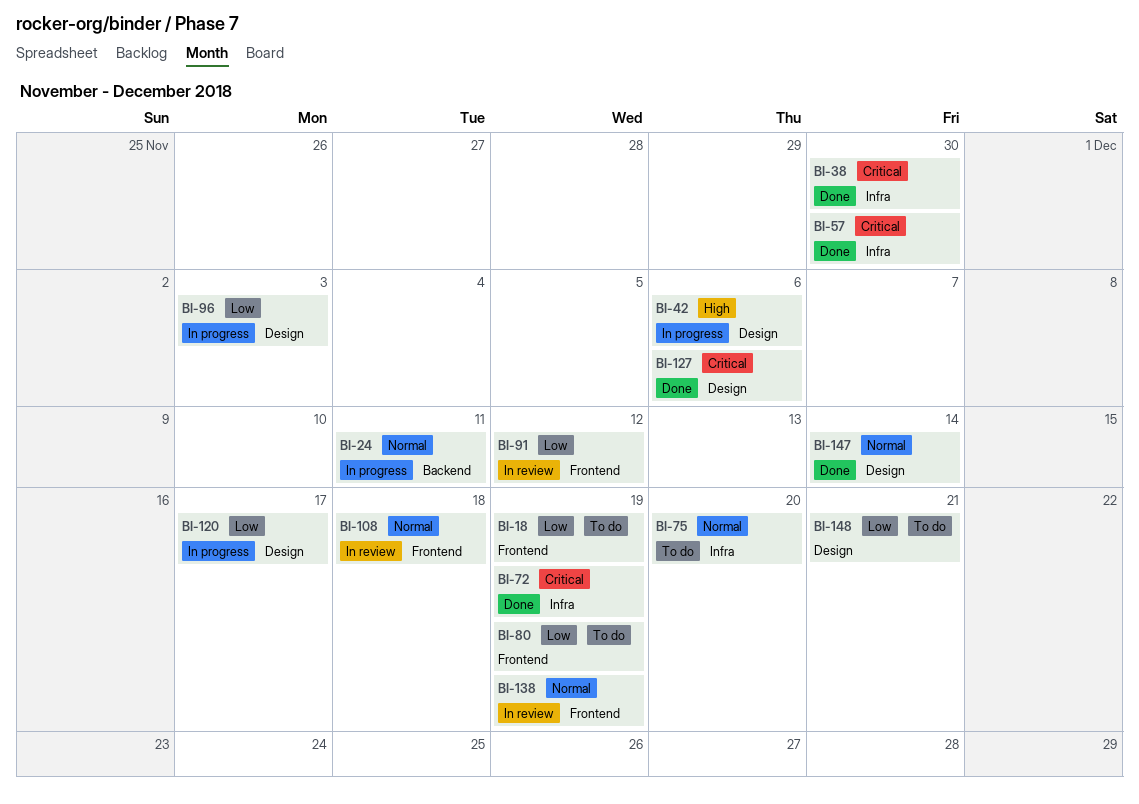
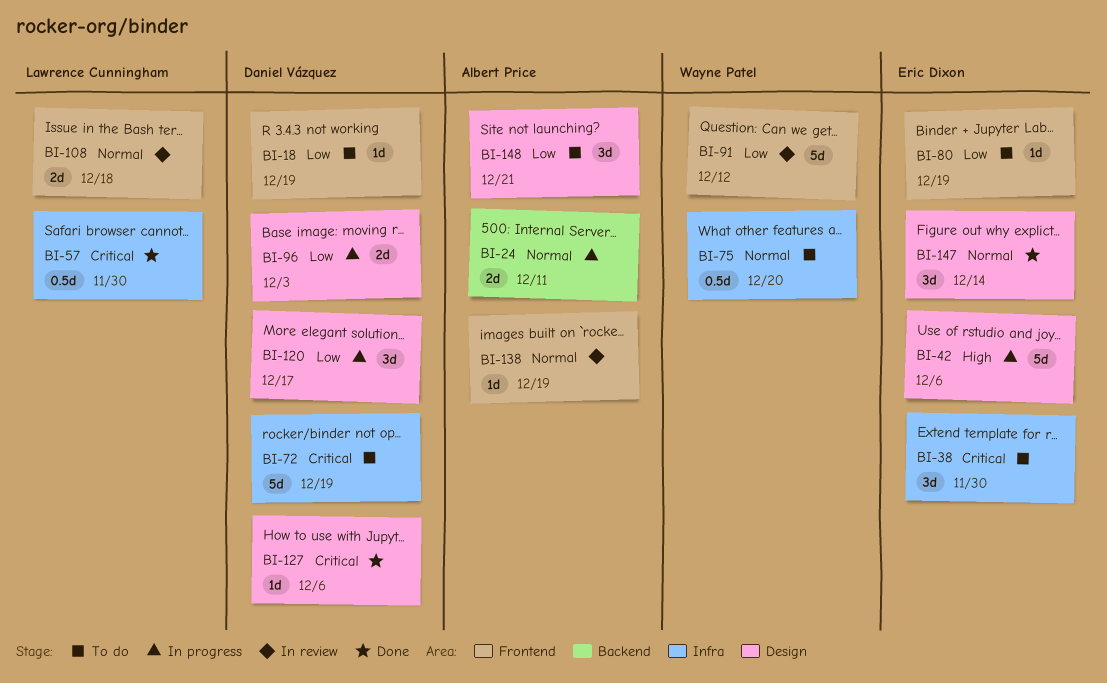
BI-38, status: Done -> To do
BI-72, status: Done -> To do

